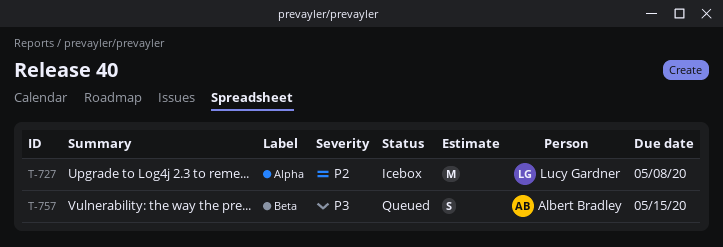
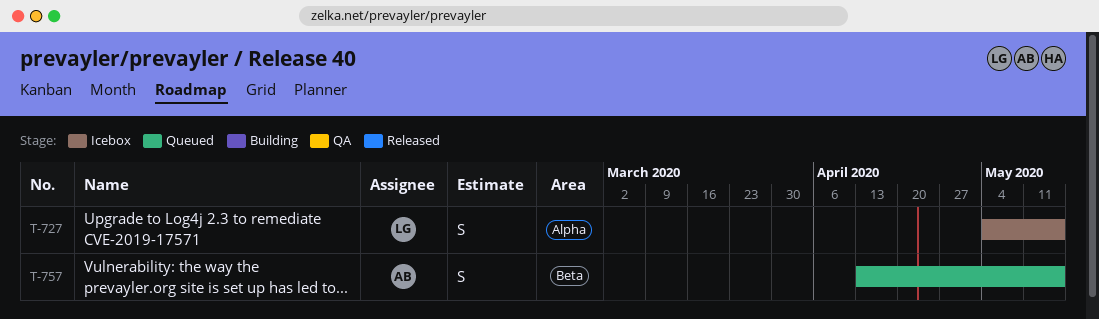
T-727, estimate: M -> S
T-727, due: May 8 -> May 15

